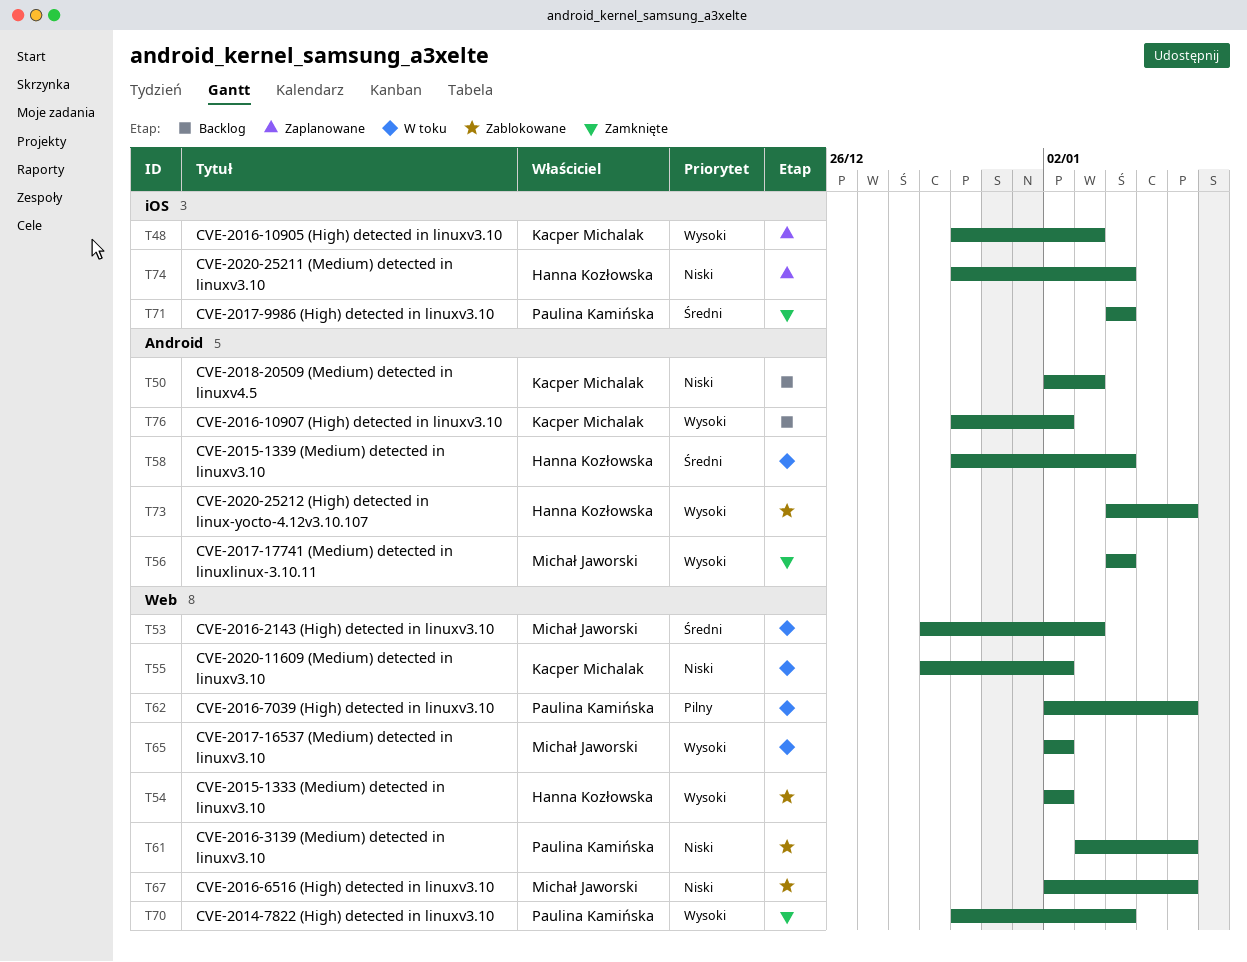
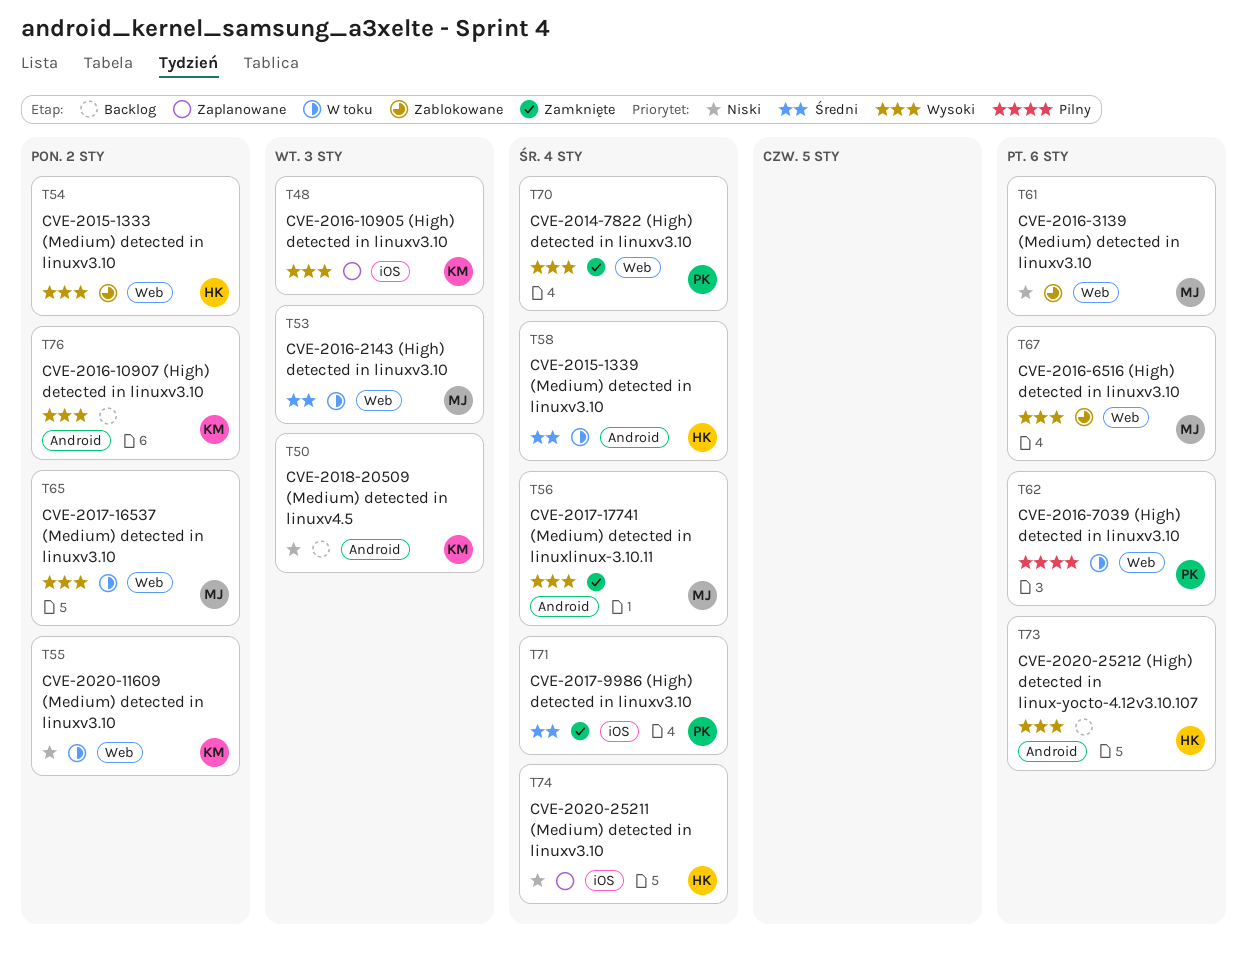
T61, owner: Paulina Kamińska -> Michał Jaworski
T67, priority: Niski -> Wysoki
T73, status: Zablokowane -> Backlog

